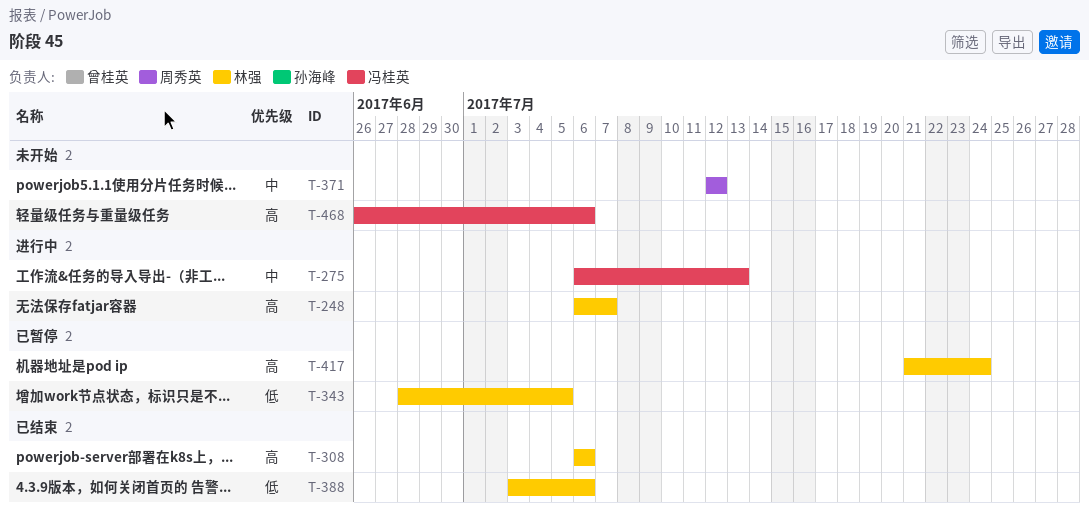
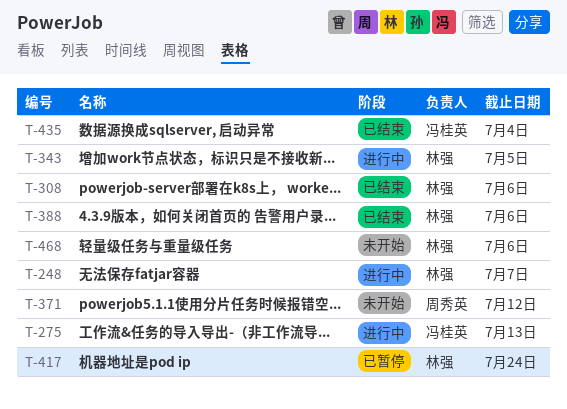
T-343, status: 已暂停 -> 进行中
T-435: none -> present
T-468, owner: 冯桂英 -> 林强

